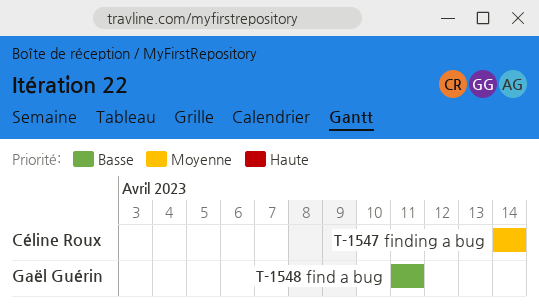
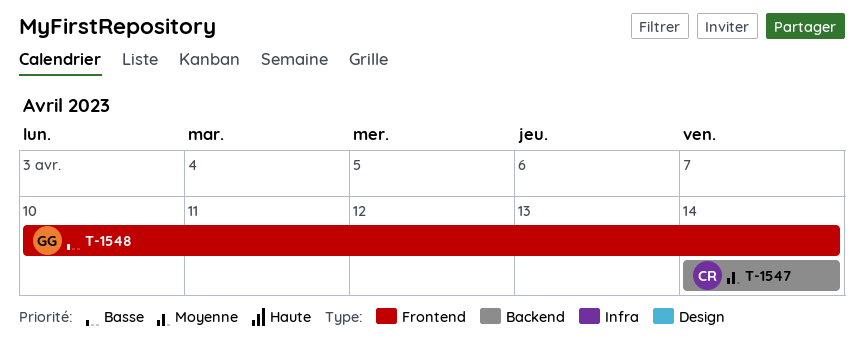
T-1548, start: Apr 11 -> Apr 10
T-1548, due: Apr 11 -> Apr 14

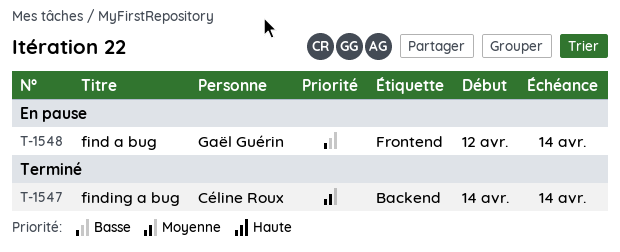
T-1548, start: Apr 10 -> Apr 12

